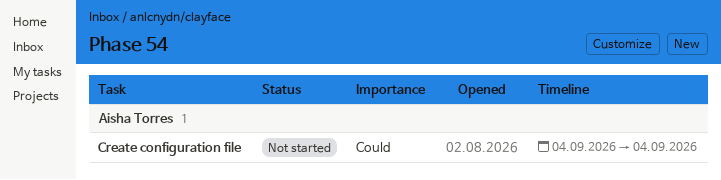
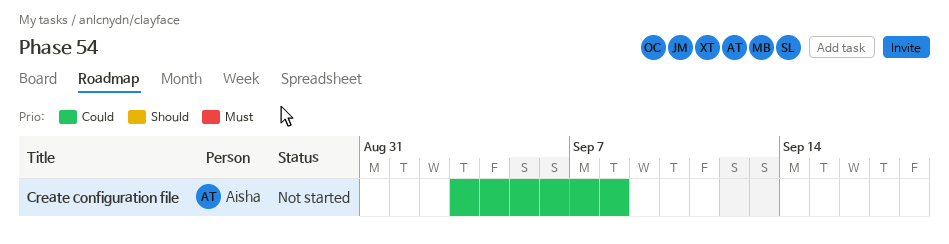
Create configuration file, start: Sep 4 -> Sep 3
Create configuration file, due: Sep 4 -> Sep 8

